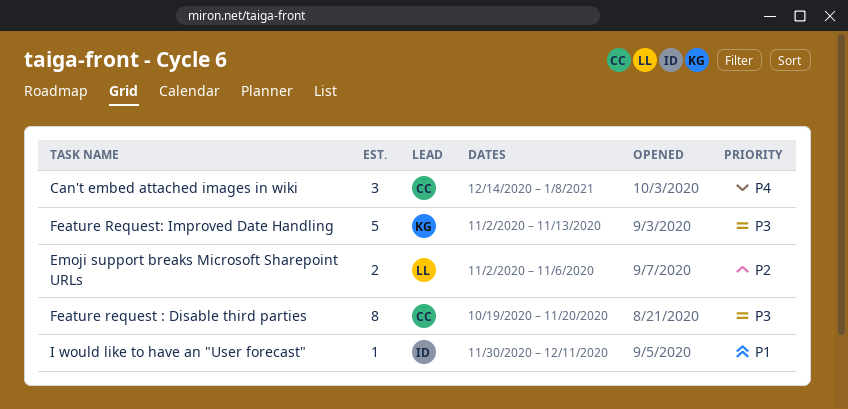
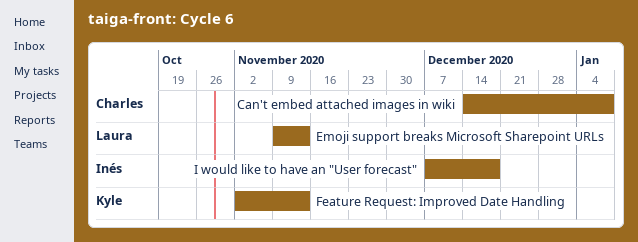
Emoji support breaks Microsoft Sharepoint URLs, start: Nov 2 -> Nov 9
Emoji support breaks Microsoft Sharepoint URLs, due: Nov 6 -> Nov 13
Feature request : Disable third parties: present -> none
I would like to have an "User forecast", start: Nov 30 -> Dec 7
I would like to have an "User forecast", due: Dec 11 -> Dec 18

